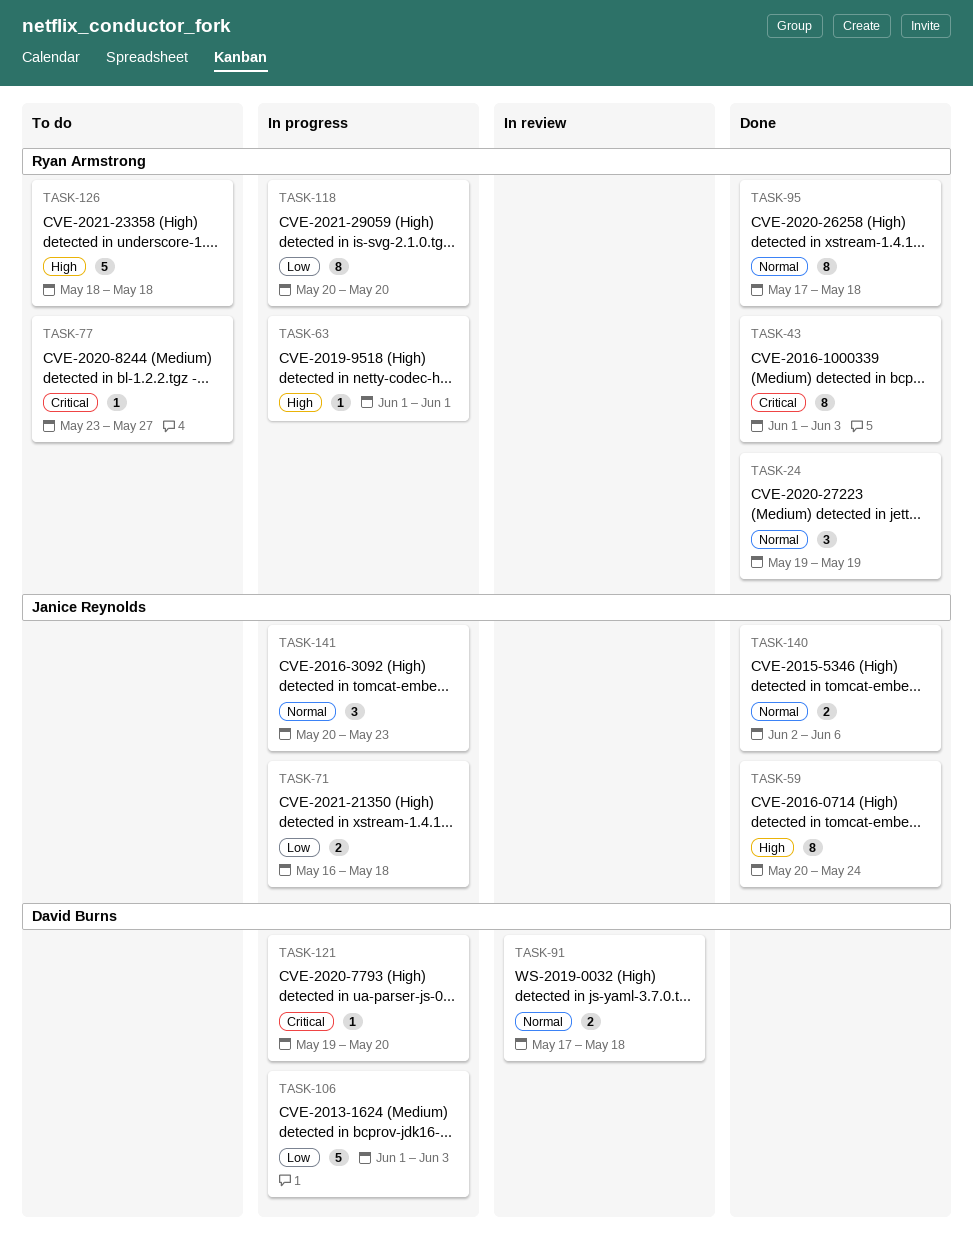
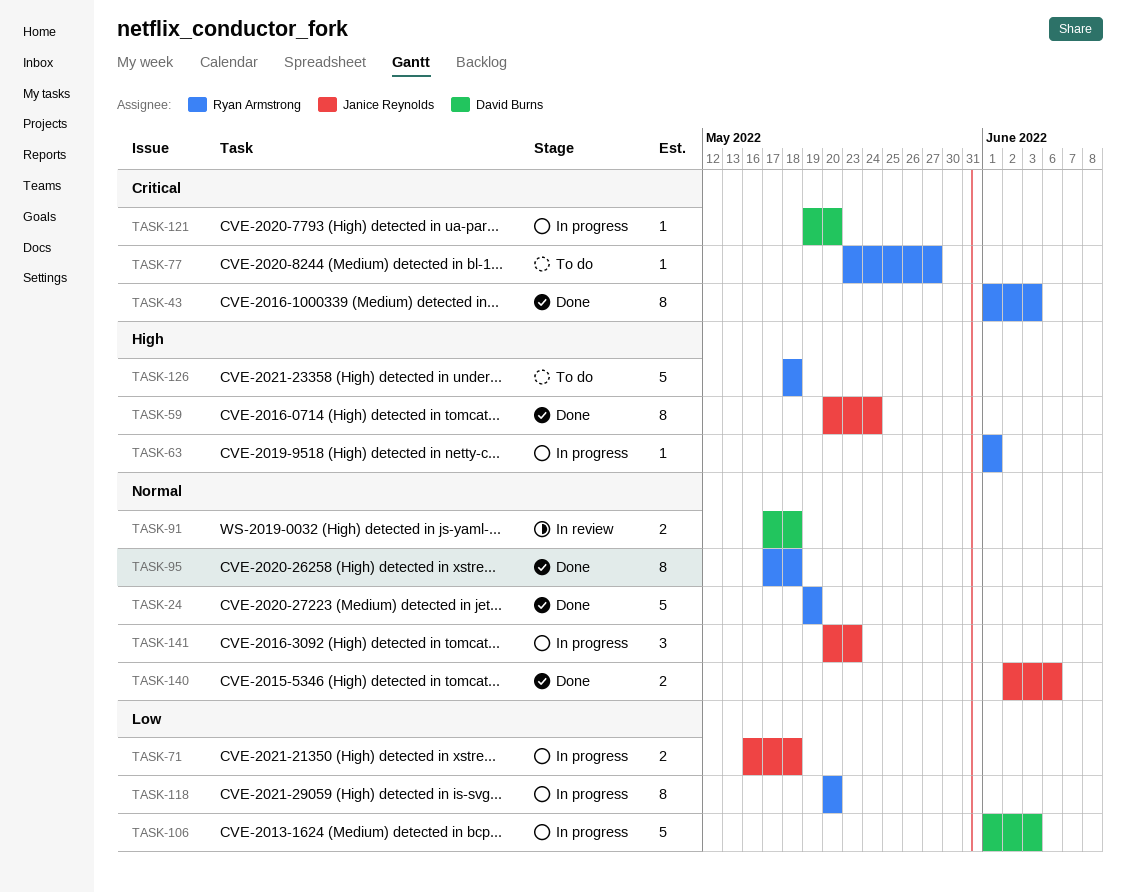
TASK-24, estimate: 3 -> 5

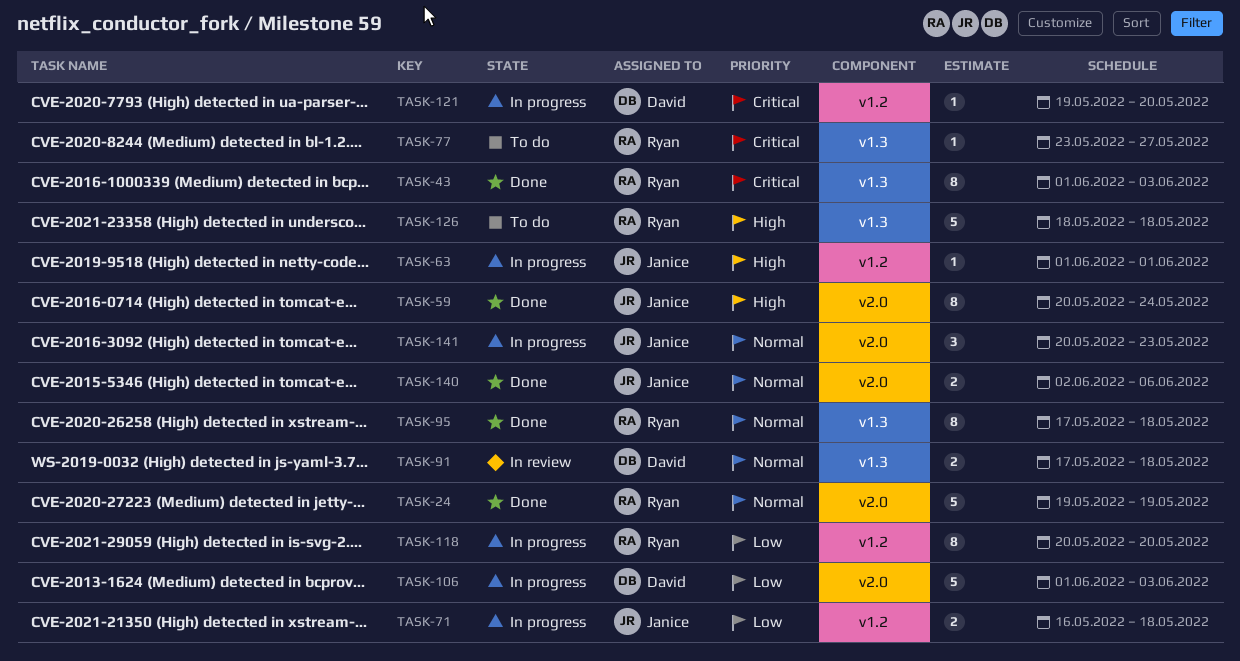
TASK-63, owner: Ryan Armstrong -> Janice Reynolds

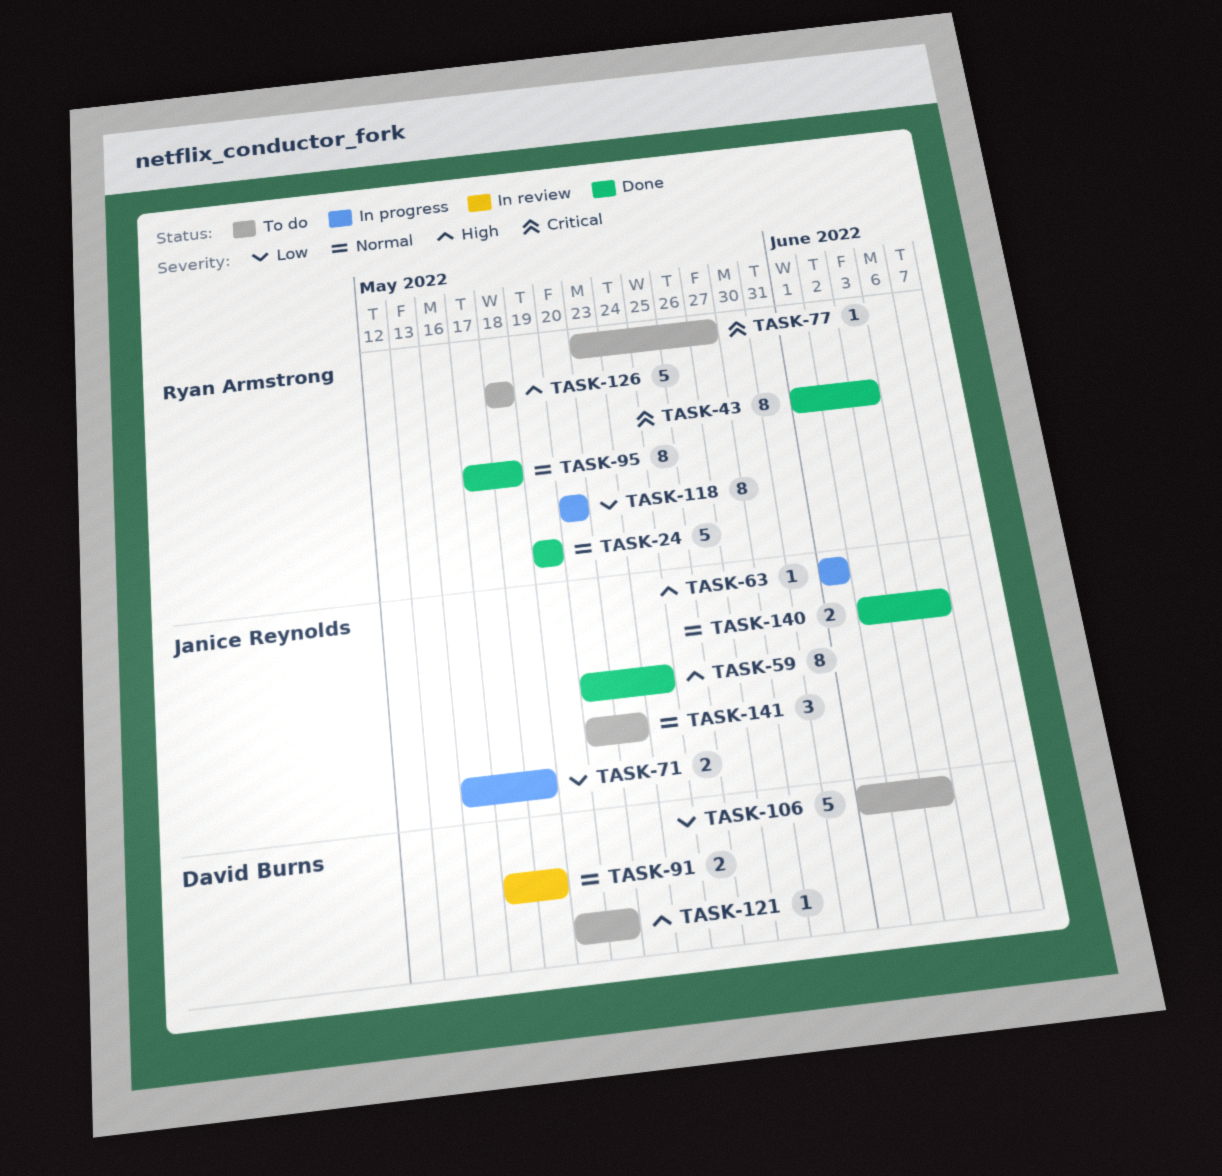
TASK-106, status: In progress -> To do
TASK-121, status: In progress -> To do
TASK-121, priority: Critical -> High
TASK-141, status: In progress -> To do

